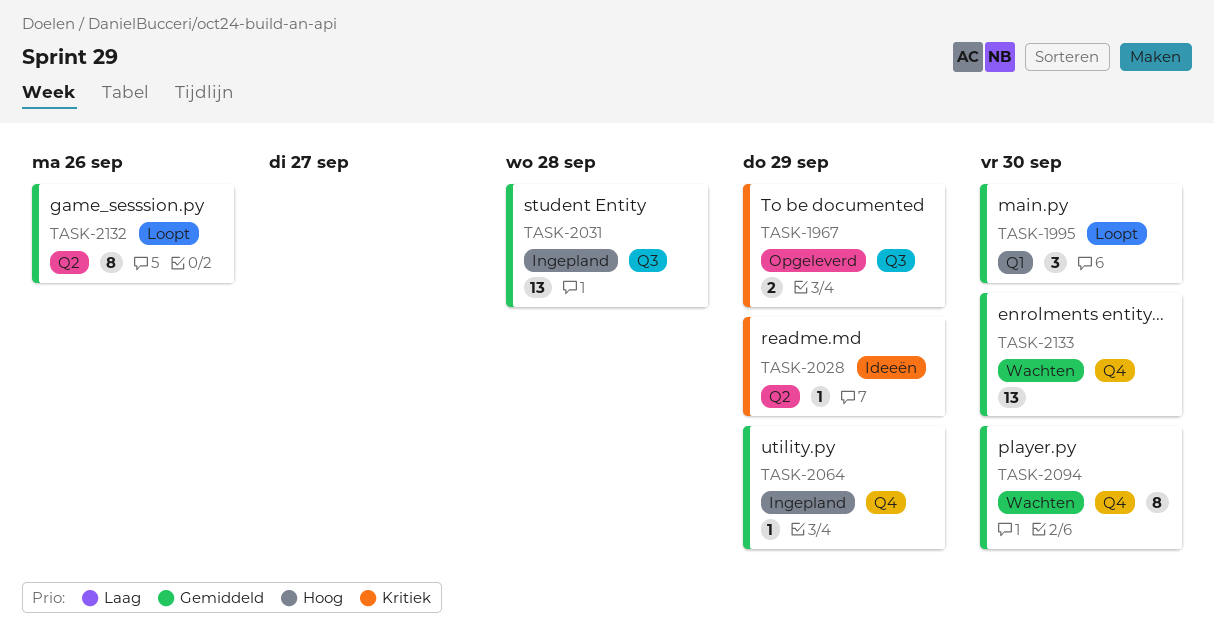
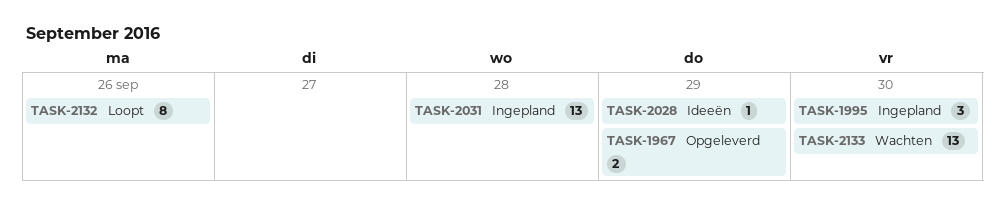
TASK-1995, status: Loopt -> Ingepland
TASK-2064: present -> none
TASK-2094: present -> none

